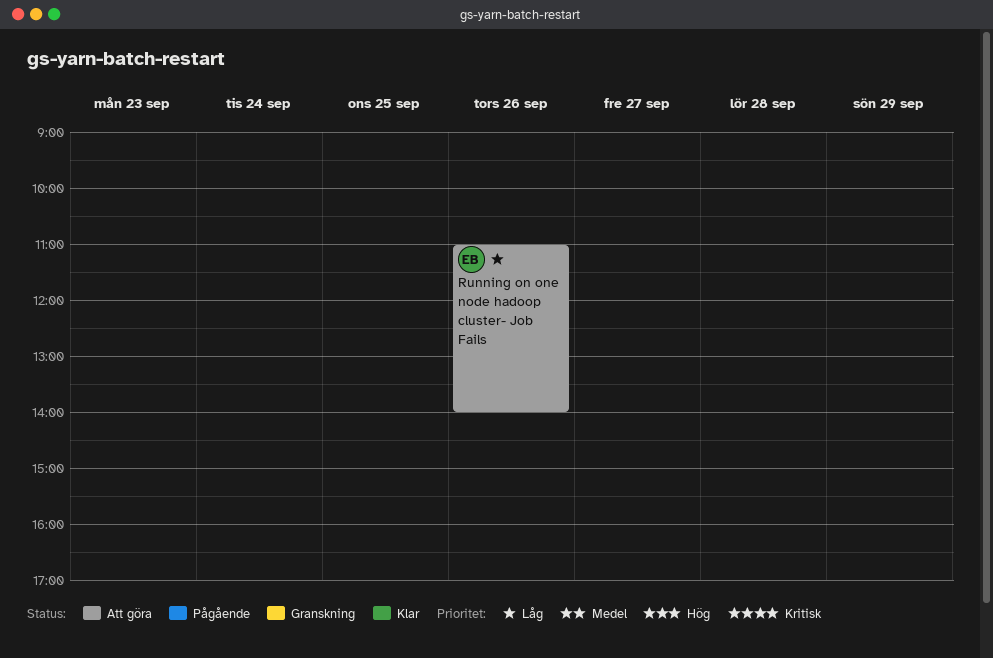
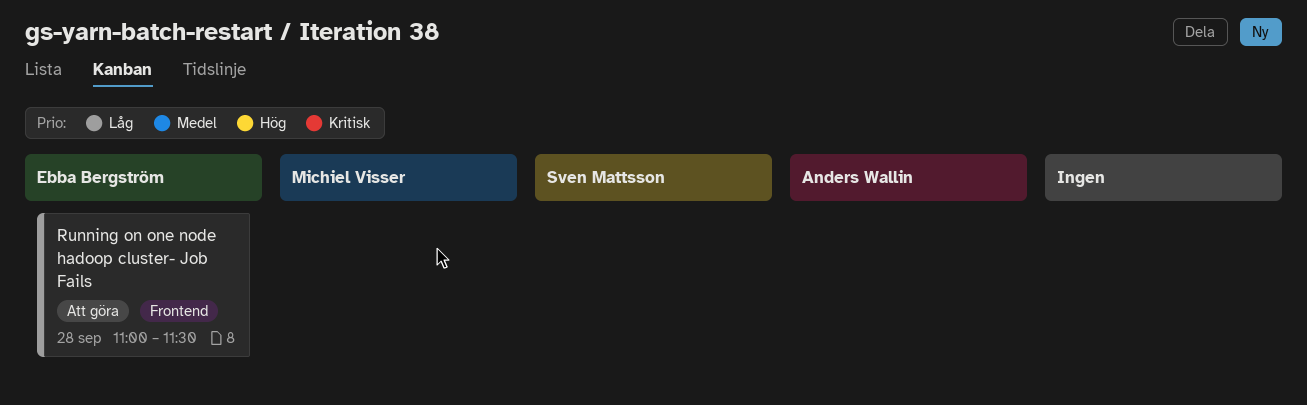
Running on one node hadoop cluster- Job Fails, day: Sep 26 -> Sep 28
Running on one node hadoop cluster- Job Fails, ends: 14:00 -> 11:30

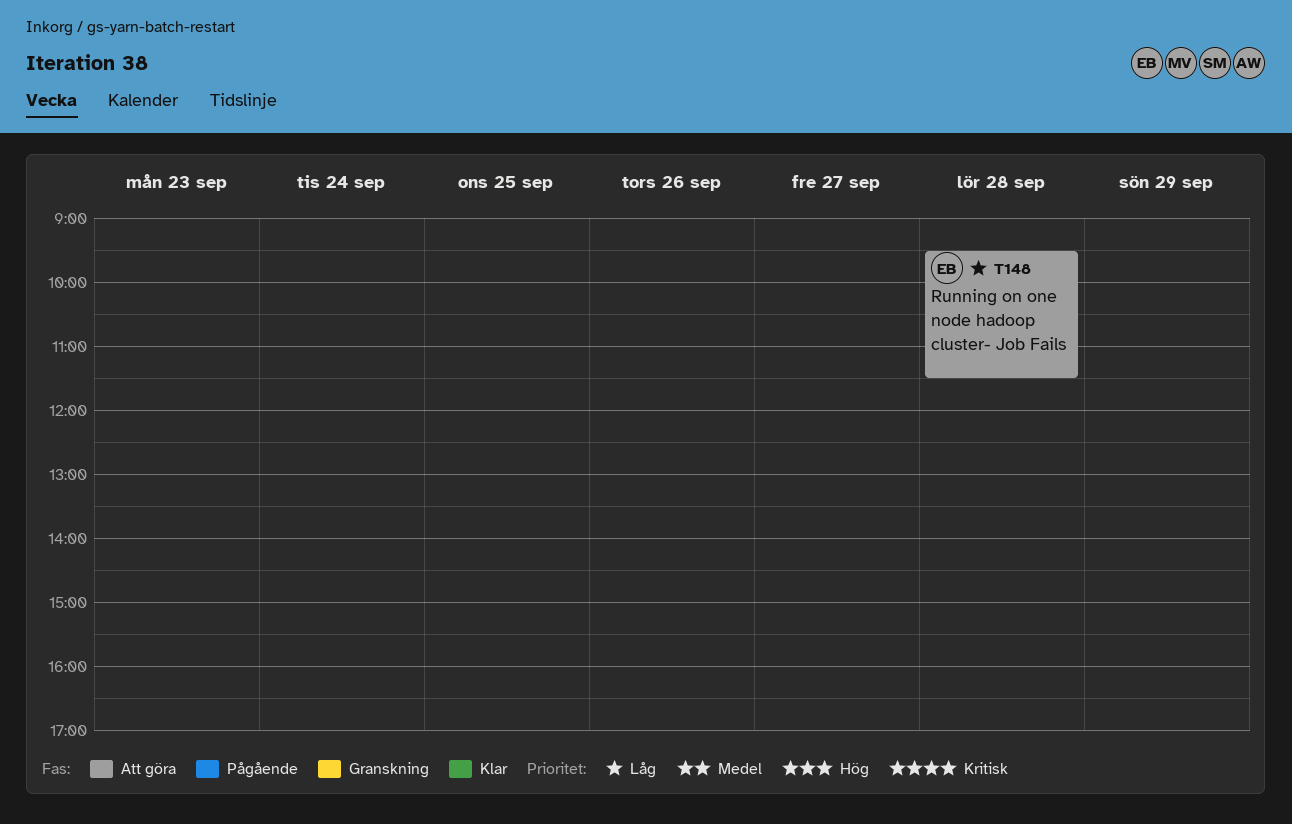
Running on one node hadoop cluster- Job Fails, begins: 11:00 -> 09:30

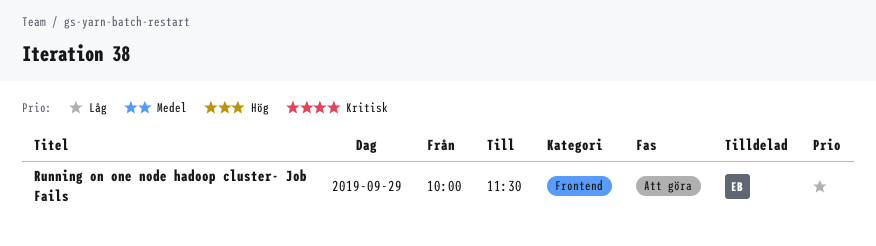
Running on one node hadoop cluster- Job Fails, day: Sep 28 -> Sep 29
Running on one node hadoop cluster- Job Fails, begins: 09:30 -> 10:00

